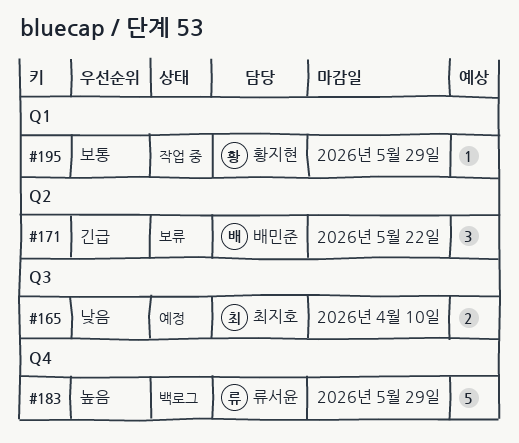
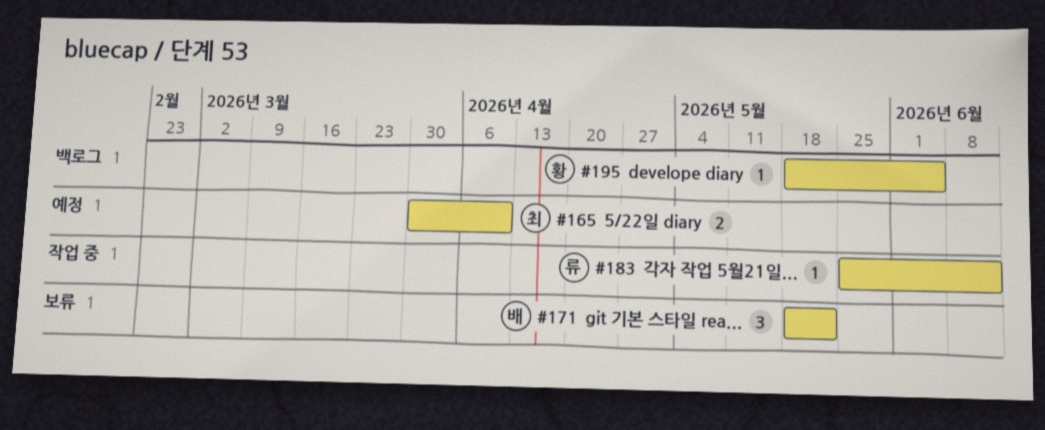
#183, status: 백로그 -> 작업 중
#183, estimate: 5 -> 1
#183, due: May 29 -> Jun 12
#195, status: 작업 중 -> 백로그
#195, due: May 29 -> Jun 5

